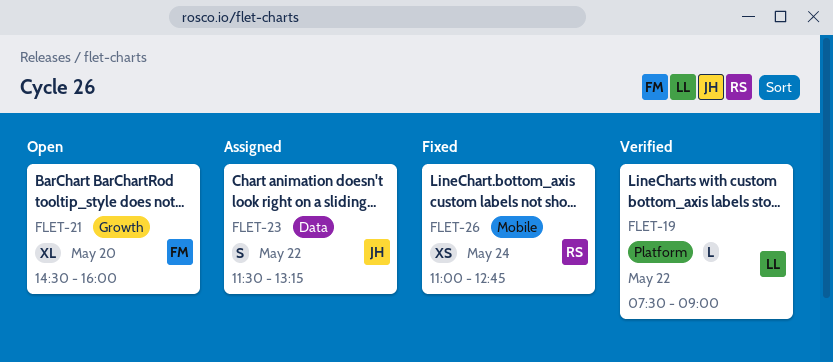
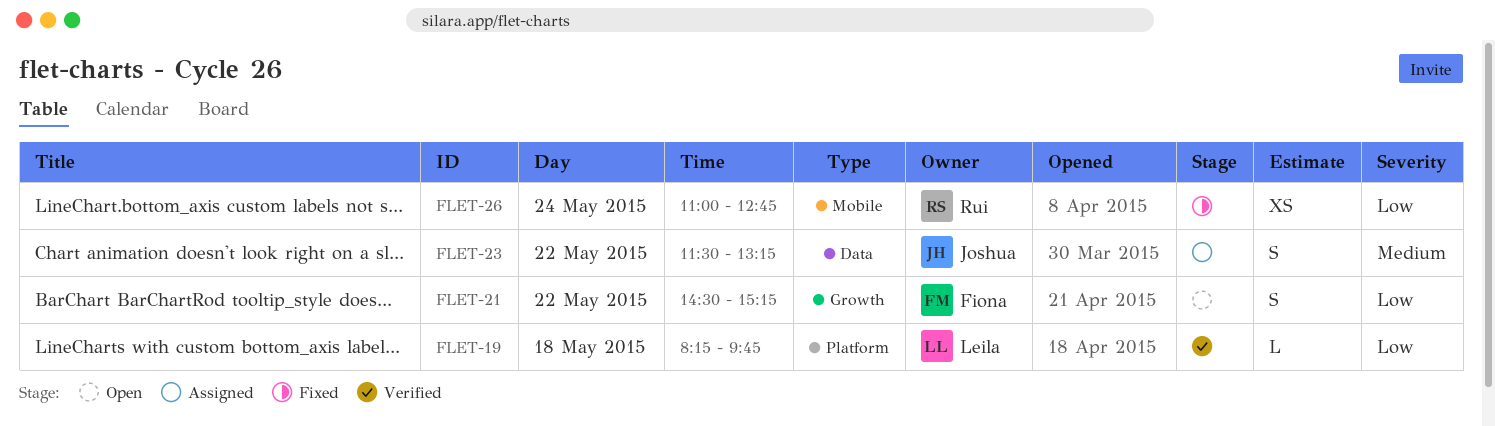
FLET-19, day: May 22 -> May 18
FLET-19, begins: 07:30 -> 08:15
FLET-19, ends: 09:00 -> 09:45
FLET-21, estimate: XL -> S
FLET-21, day: May 20 -> May 22
FLET-21, ends: 16:00 -> 15:15

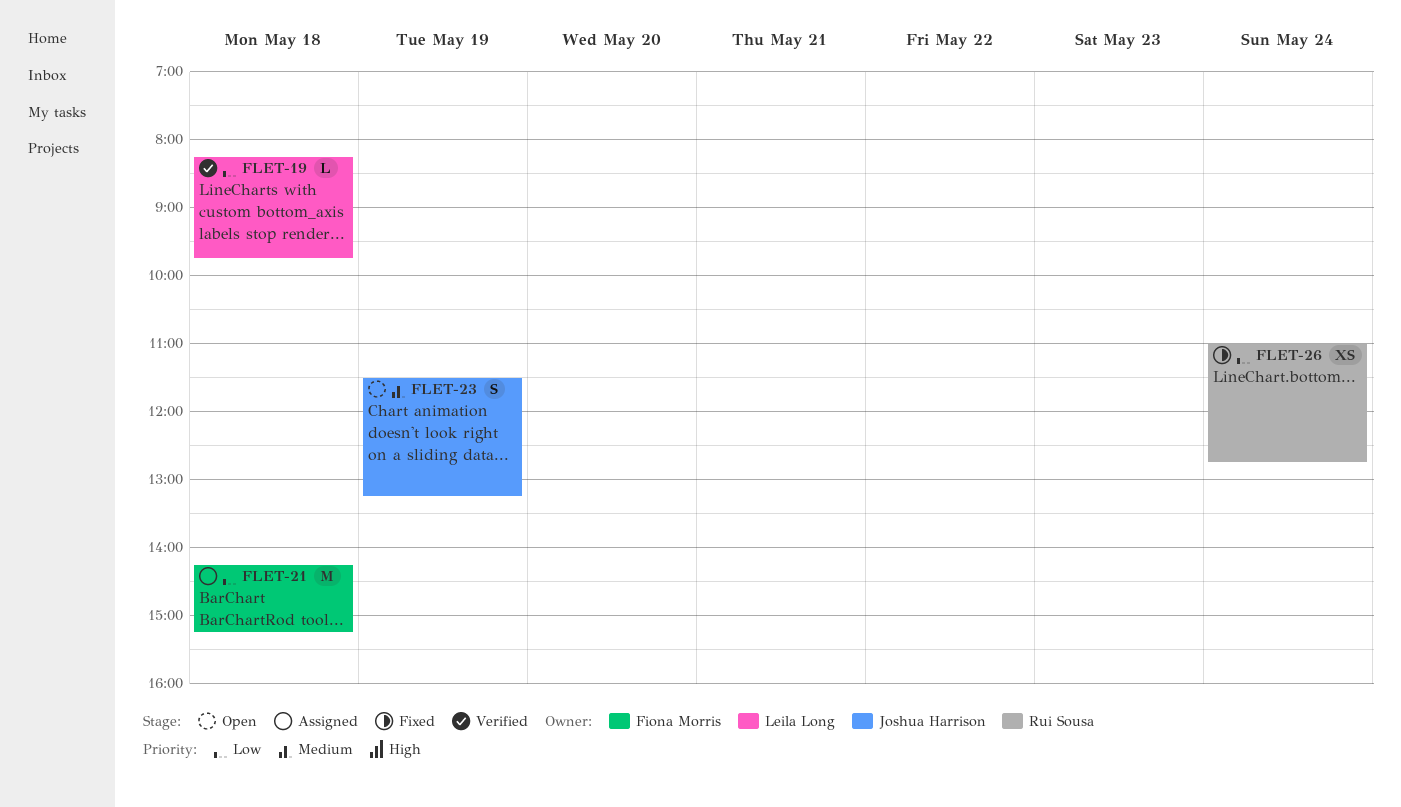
FLET-21, status: Open -> Assigned
FLET-21, estimate: S -> M
FLET-21, day: May 22 -> May 18
FLET-21, begins: 14:30 -> 14:15
FLET-23, status: Assigned -> Open
FLET-23, day: May 22 -> May 19

